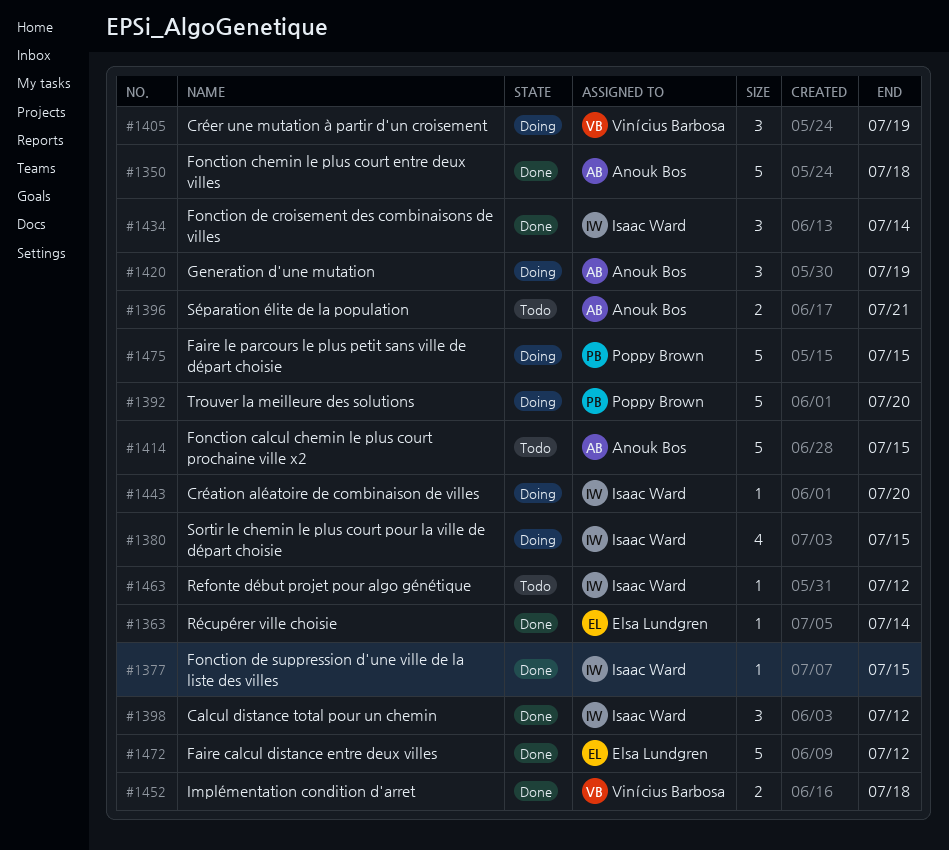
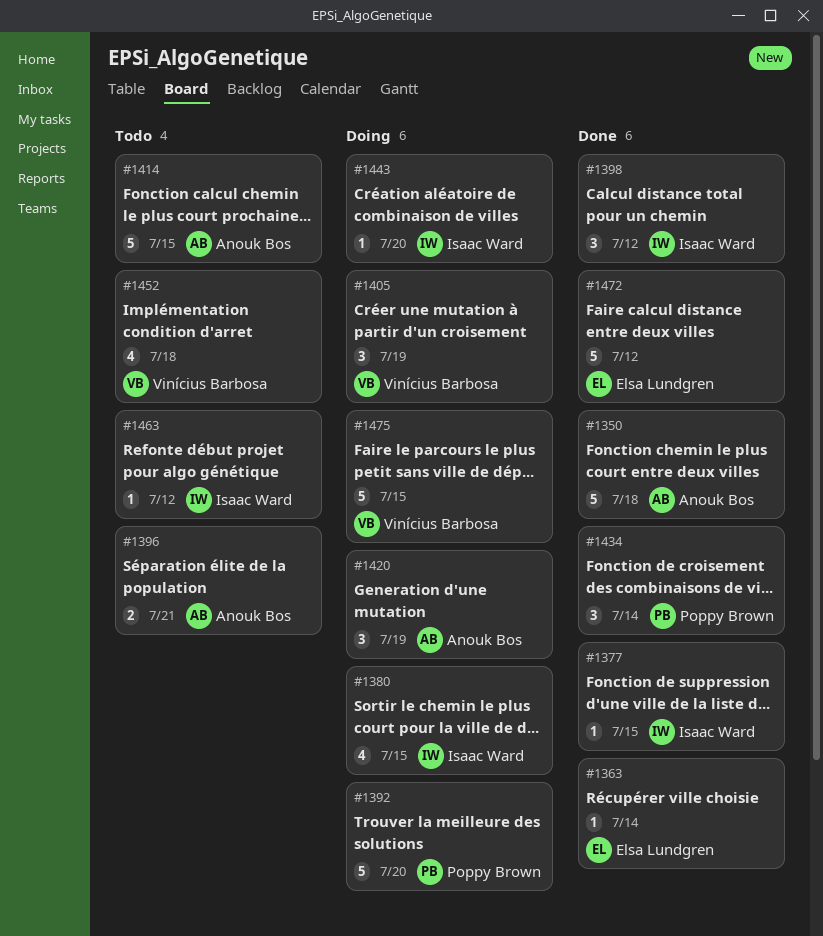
#1434, owner: Isaac Ward -> Poppy Brown
#1452, status: Done -> Todo
#1452, estimate: 2 -> 4
#1475, owner: Poppy Brown -> Vinícius Barbosa

